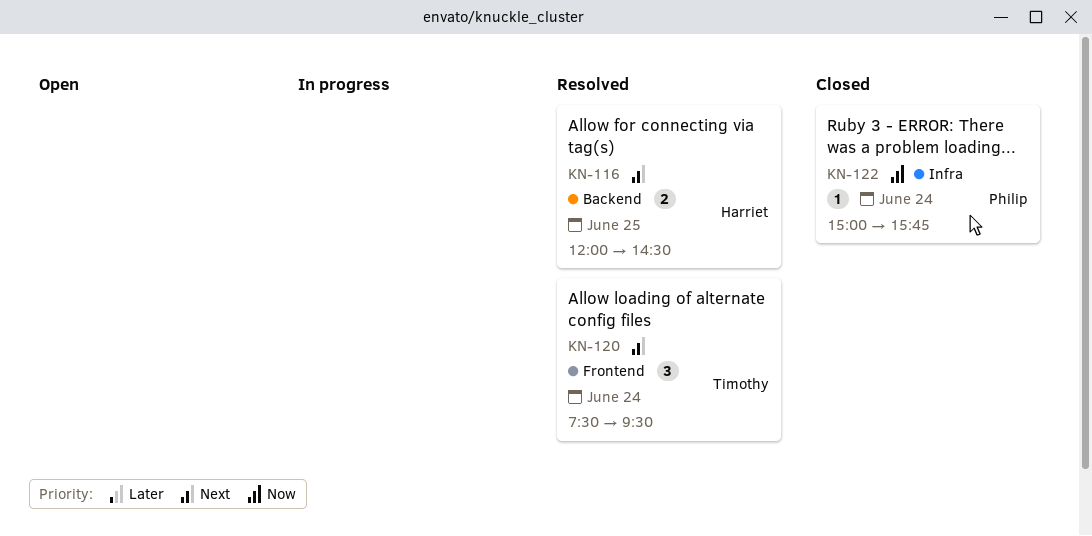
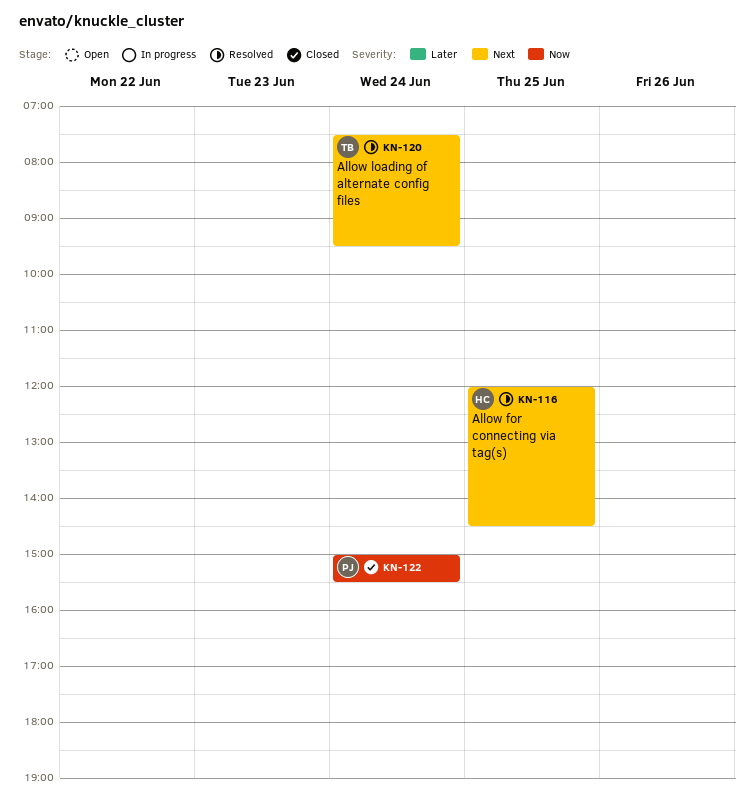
KN-122, ends: 15:45 -> 15:30

